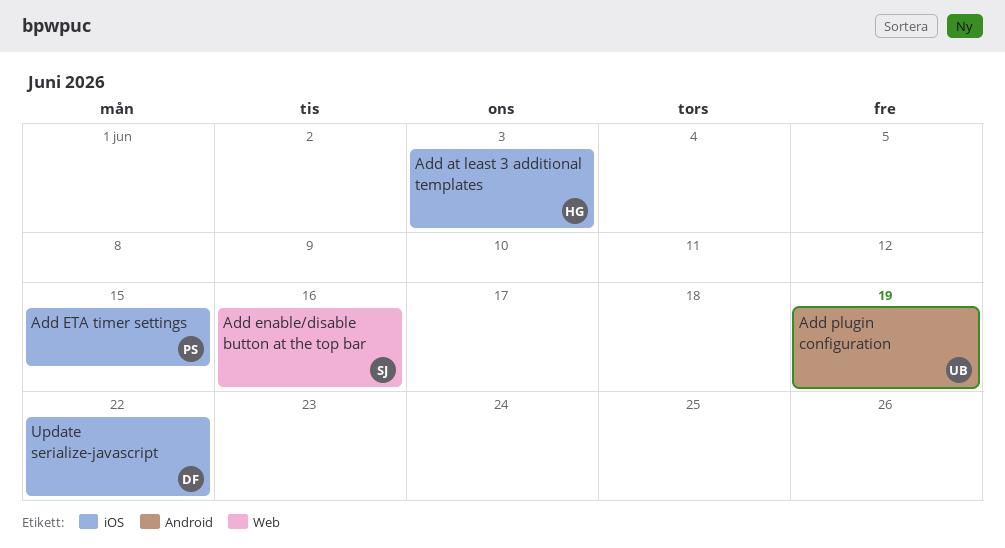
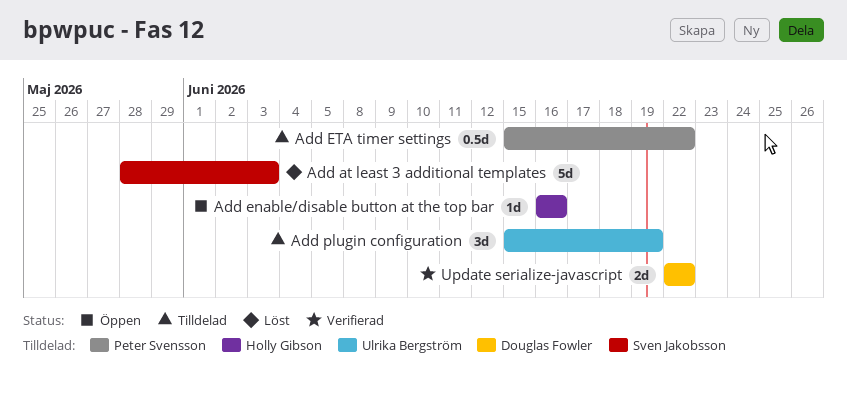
Add at least 3 additional templates, owner: Holly Gibson -> Sven Jakobsson
Add enable/disable button at the top bar, owner: Sven Jakobsson -> Holly Gibson
Add ETA timer settings, due: Jun 15 -> Jun 22

